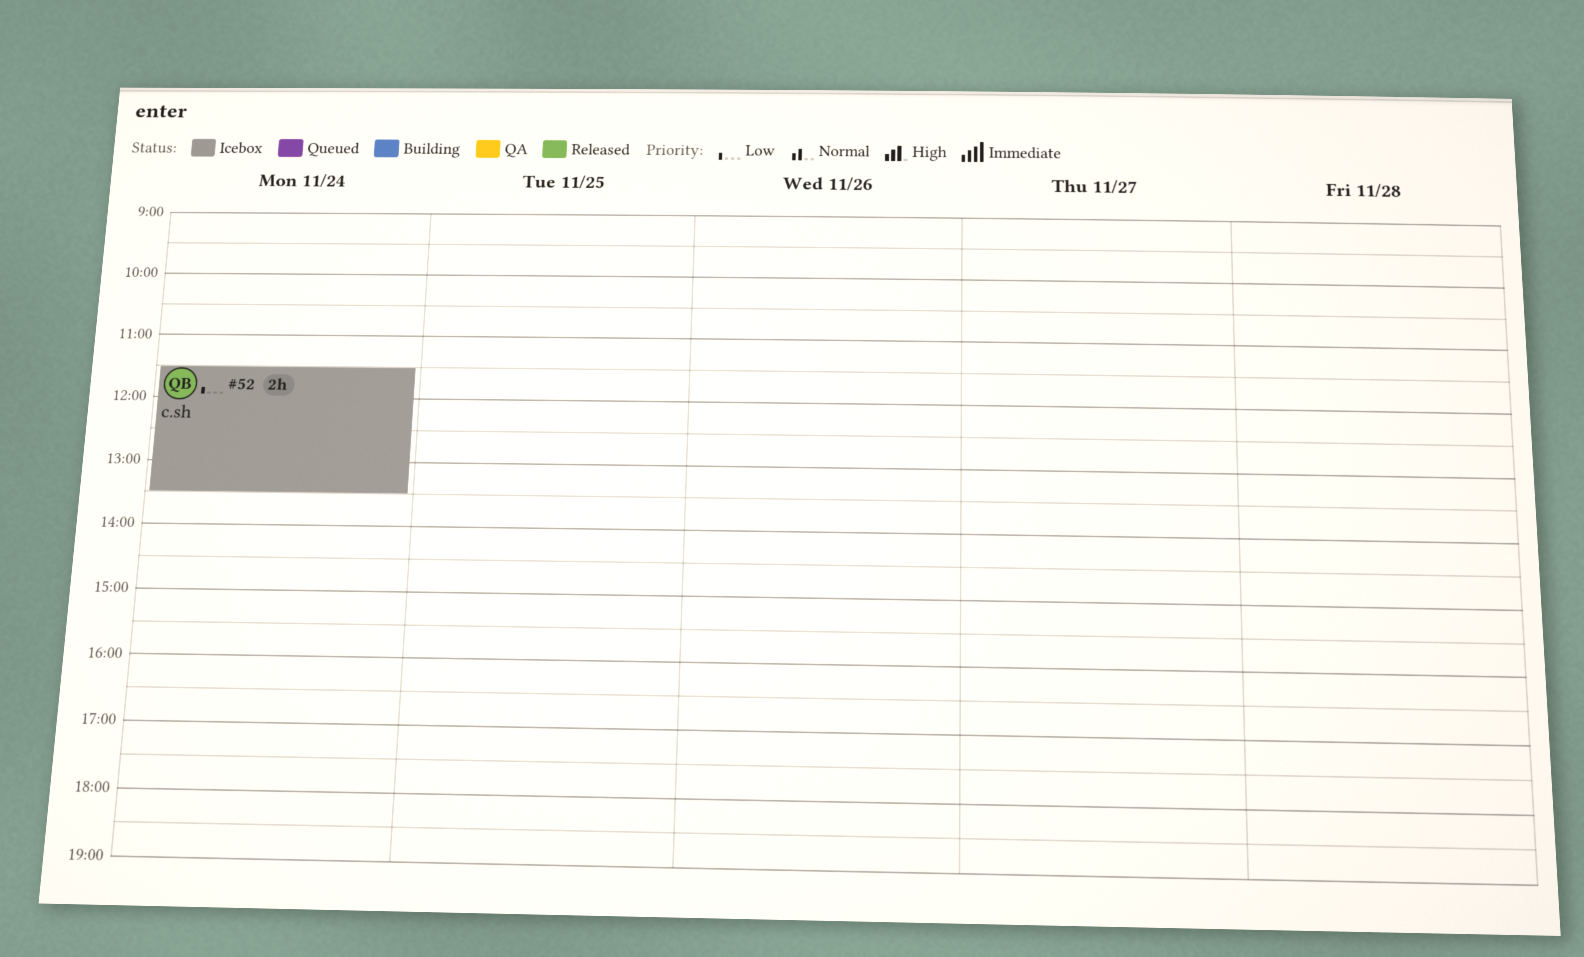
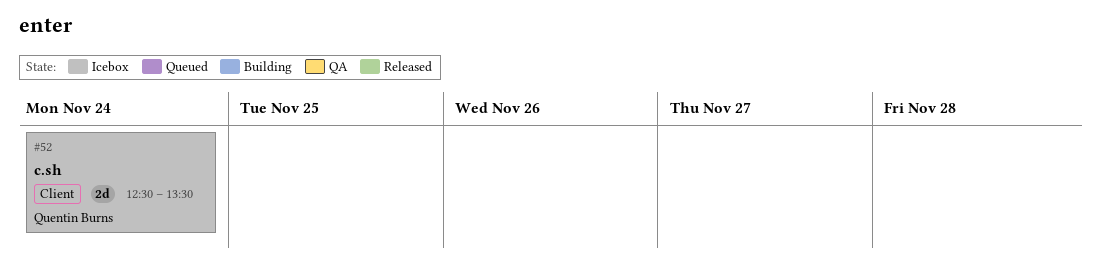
#52, estimate: 2h -> 2d
#52, begins: 11:30 -> 12:30

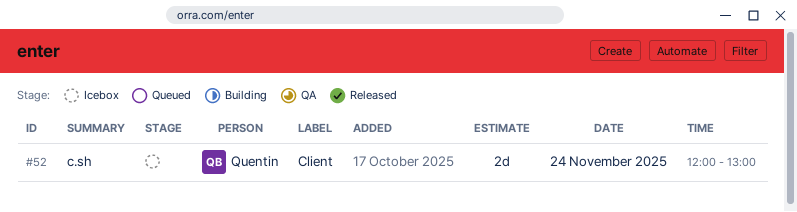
#52, begins: 12:30 -> 12:00
#52, ends: 13:30 -> 13:00

